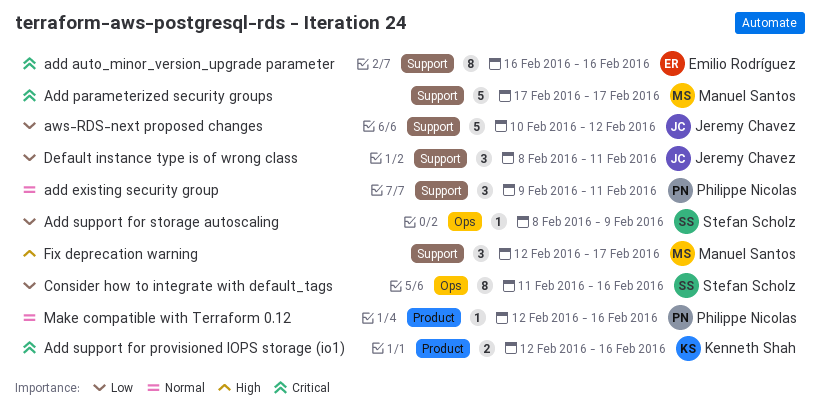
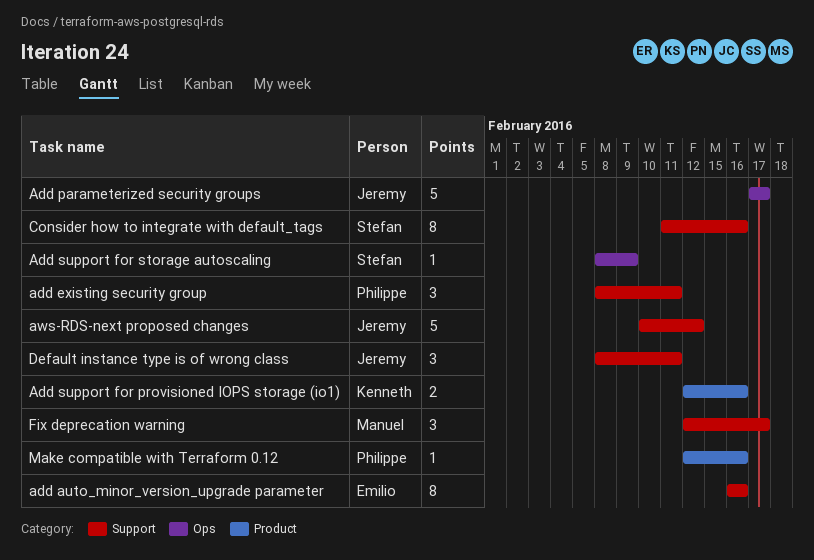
add existing security group, start: Feb 9 -> Feb 8
Add parameterized security groups, owner: Manuel Santos -> Jeremy Chavez
Add parameterized security groups, label: Support -> Ops
Consider how to integrate with default_tags, label: Ops -> Support

